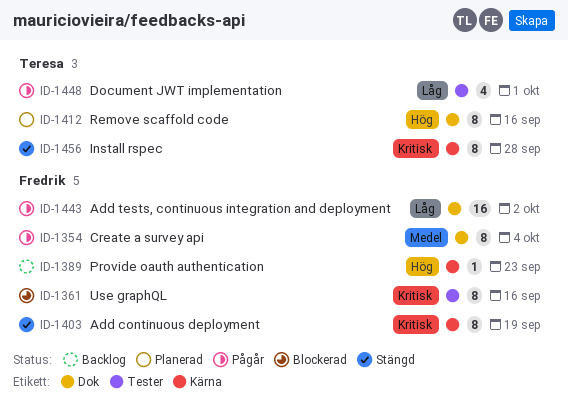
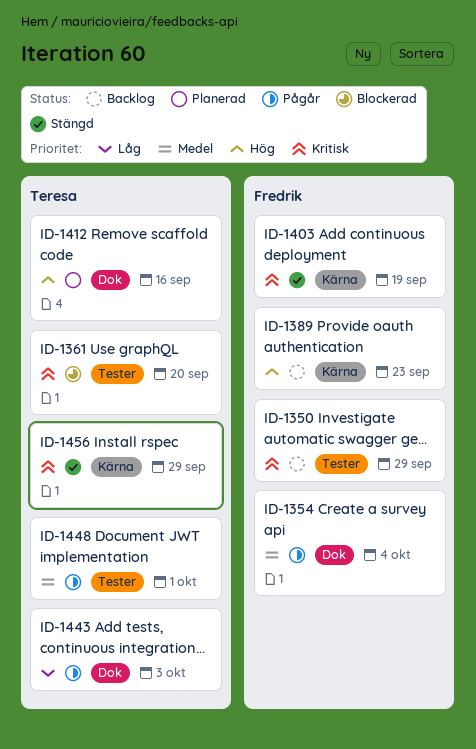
ID-1350: none -> present
ID-1361, owner: Fredrik -> Teresa
ID-1361, due: Sep 16 -> Sep 20
ID-1443, owner: Fredrik -> Teresa
ID-1443, due: Oct 2 -> Oct 3
ID-1448, priority: Låg -> Medel
ID-1456, due: Sep 28 -> Sep 29

